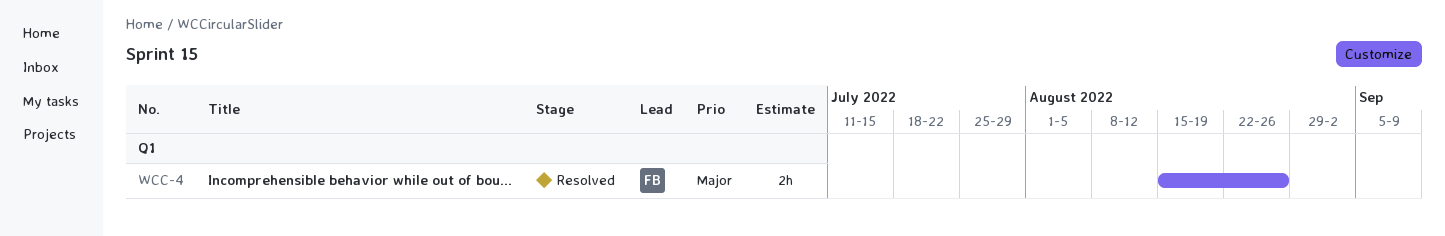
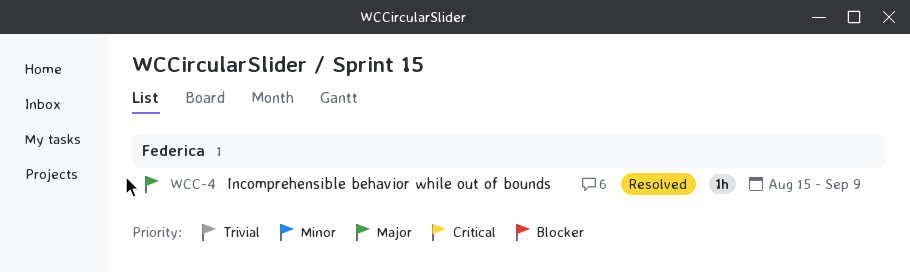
WCC-4, estimate: 2h -> 1h
WCC-4, due: Aug 26 -> Sep 9

